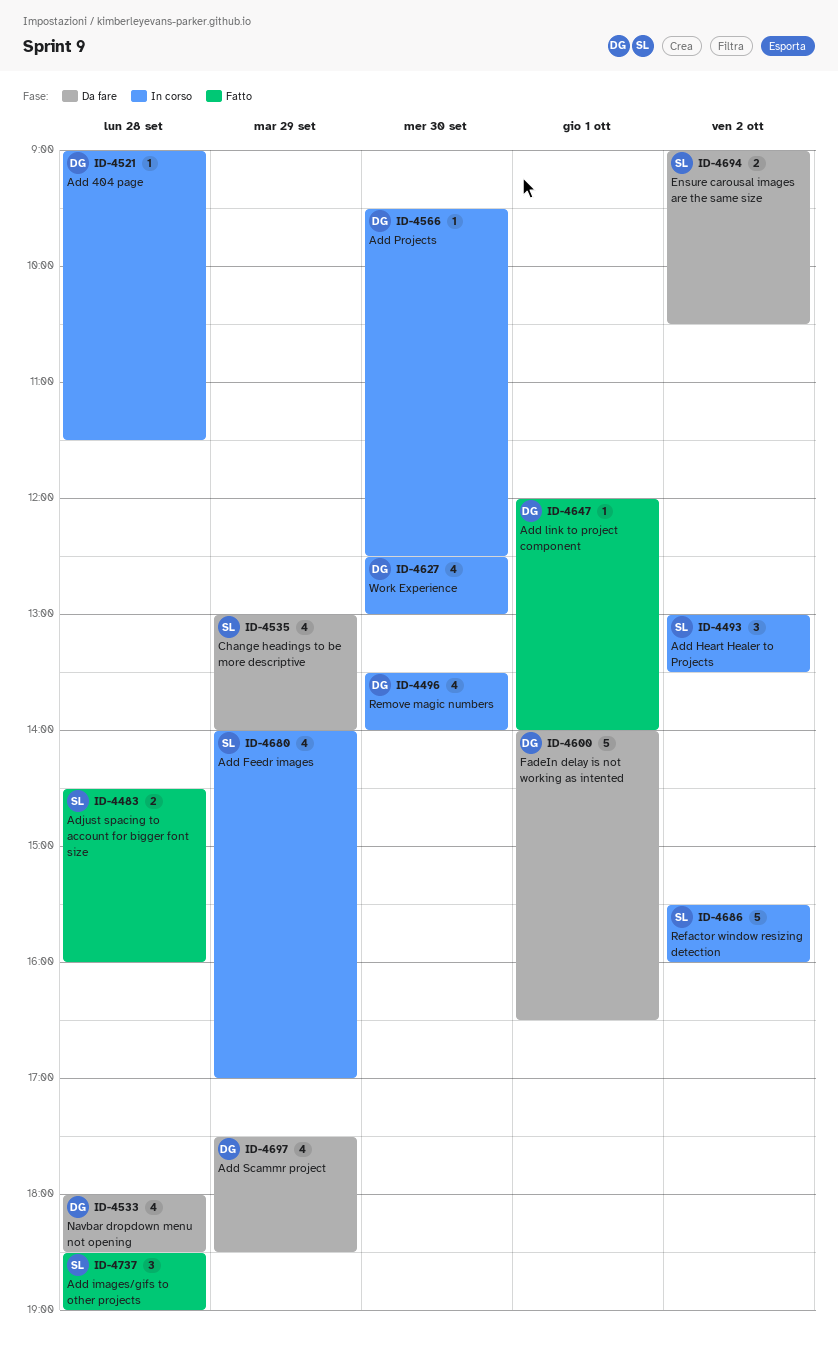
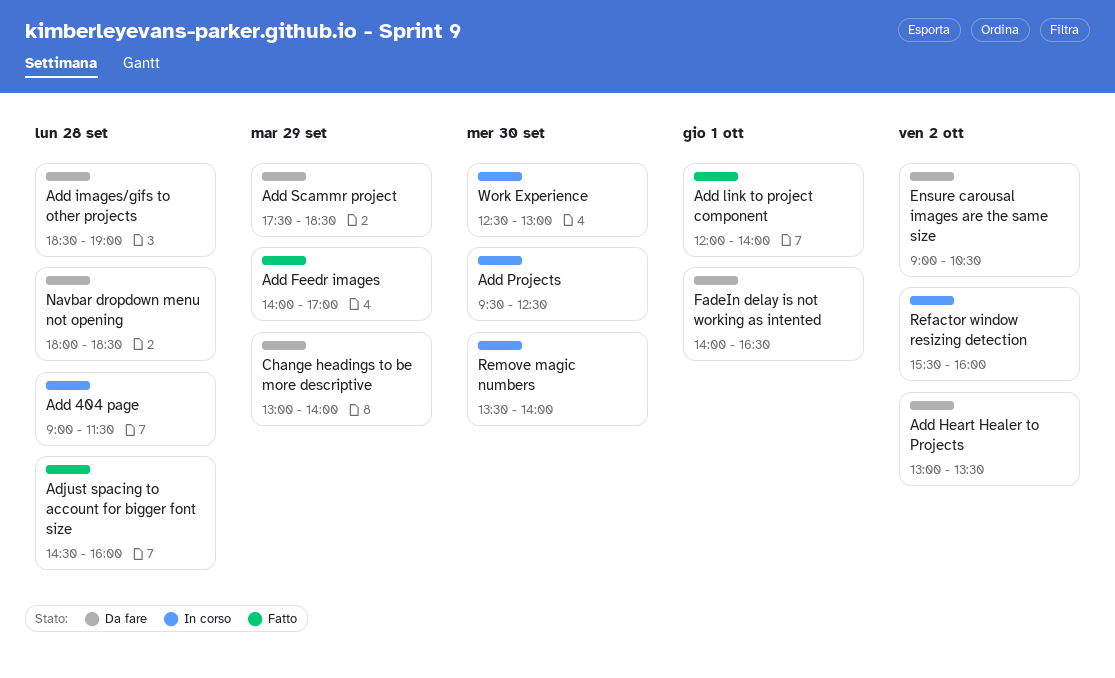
Add Feedr images, status: In corso -> Fatto
Add Heart Healer to Projects, status: In corso -> Da fare
Add images/gifs to other projects, status: Fatto -> Da fare

